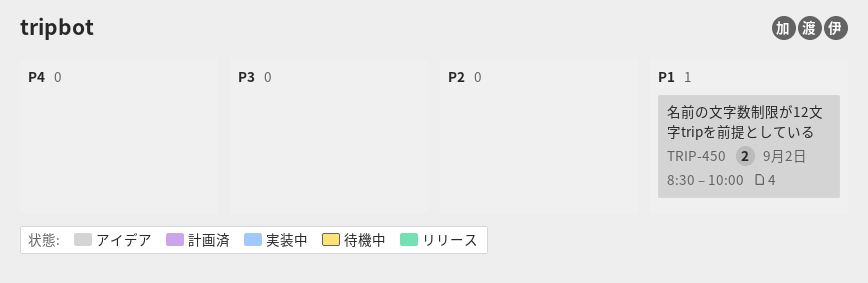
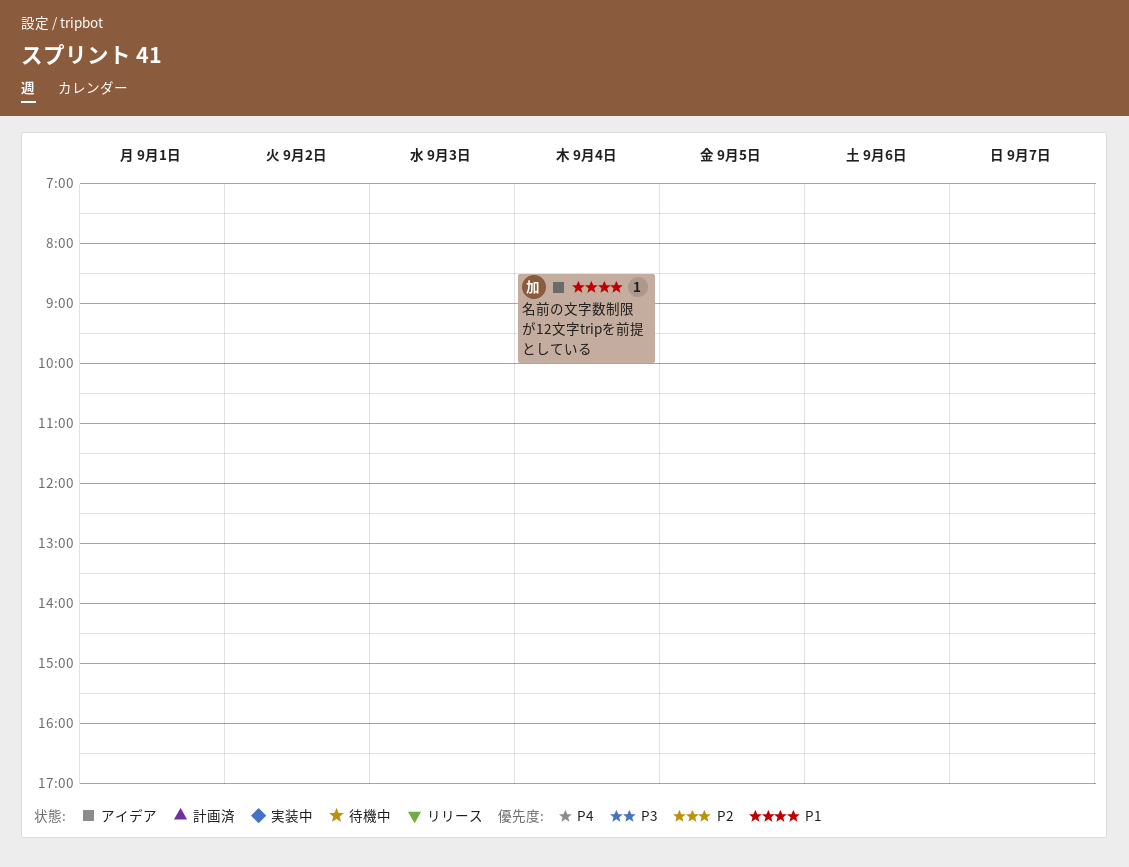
名前の文字数制限が12文字tripを前提としている, estimate: 2 -> 1
名前の文字数制限が12文字tripを前提としている, day: Sep 2 -> Sep 4

